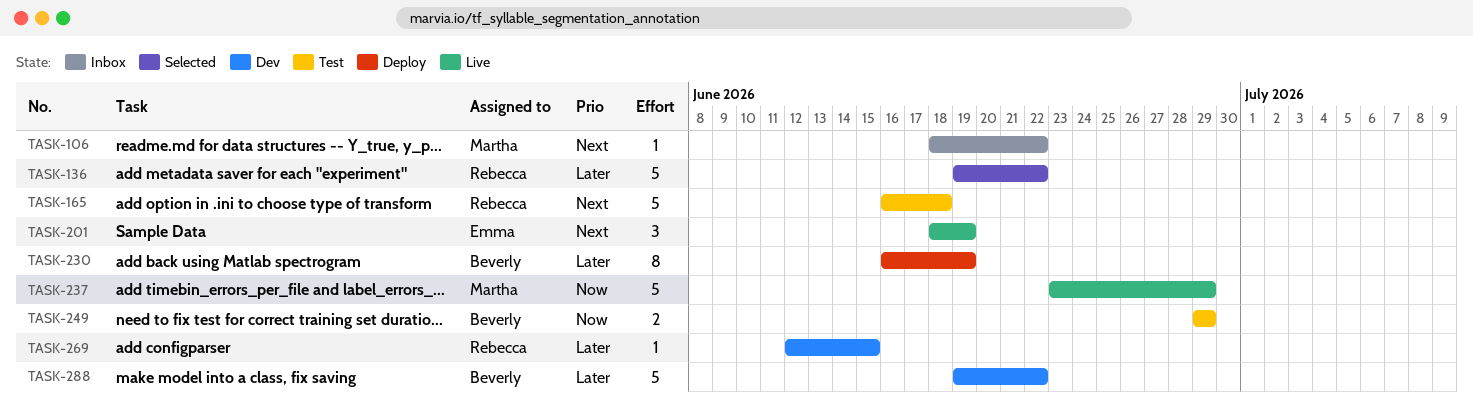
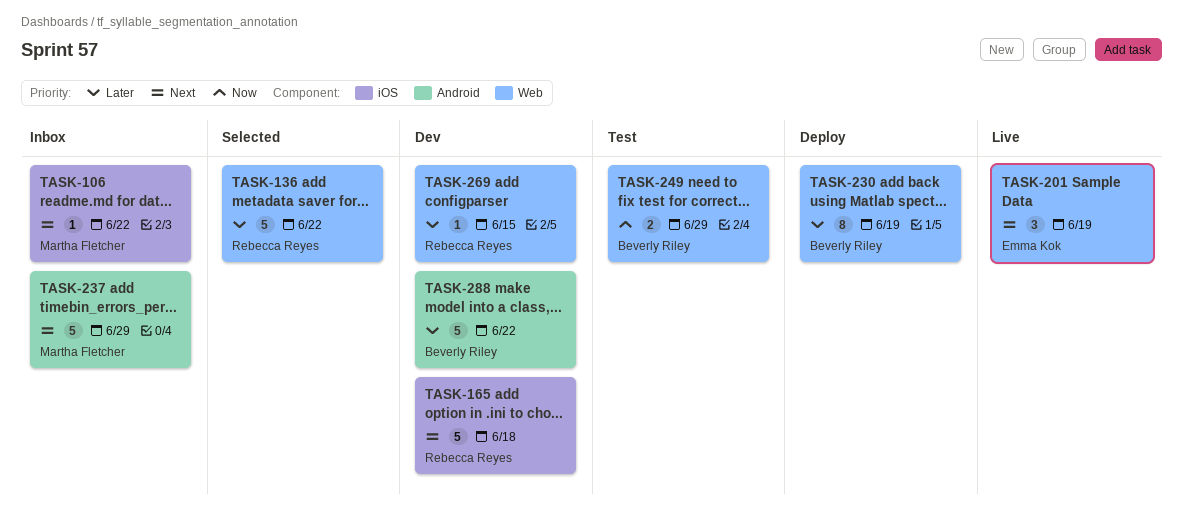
TASK-165, status: Test -> Dev
TASK-237, status: Live -> Inbox
TASK-237, priority: Now -> Next

